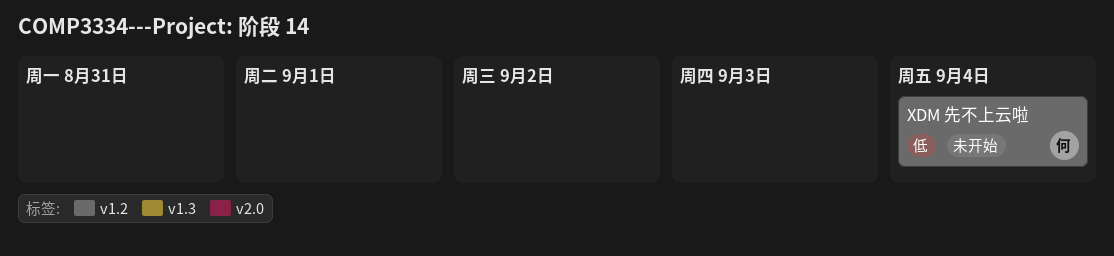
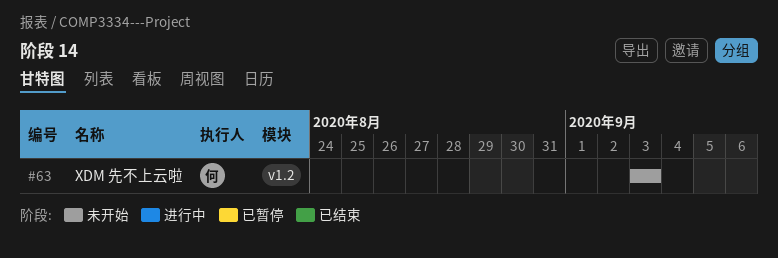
XDM 先不上云啦, due: Sep 4 -> Sep 3

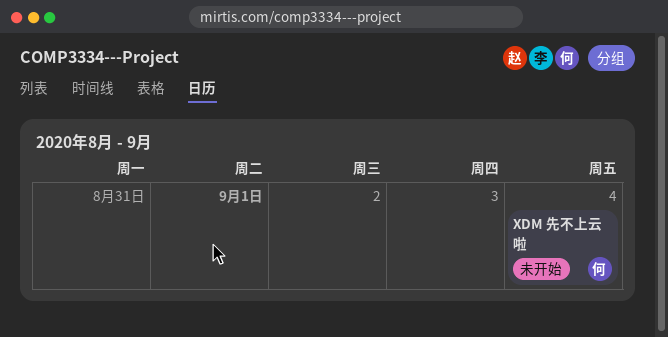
XDM 先不上云啦, due: Sep 3 -> Sep 4

